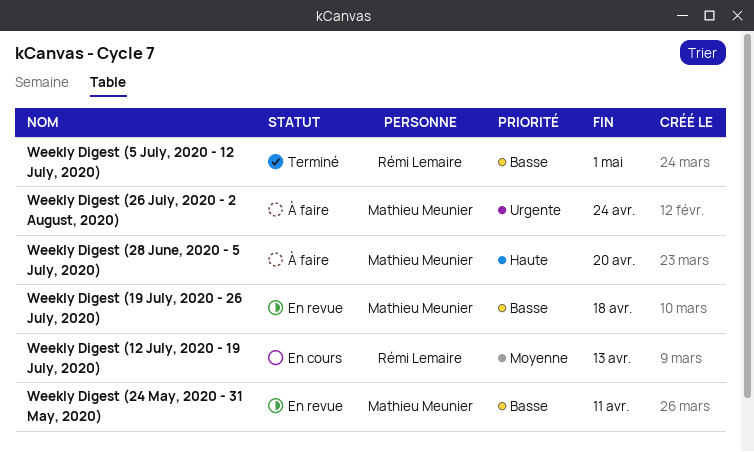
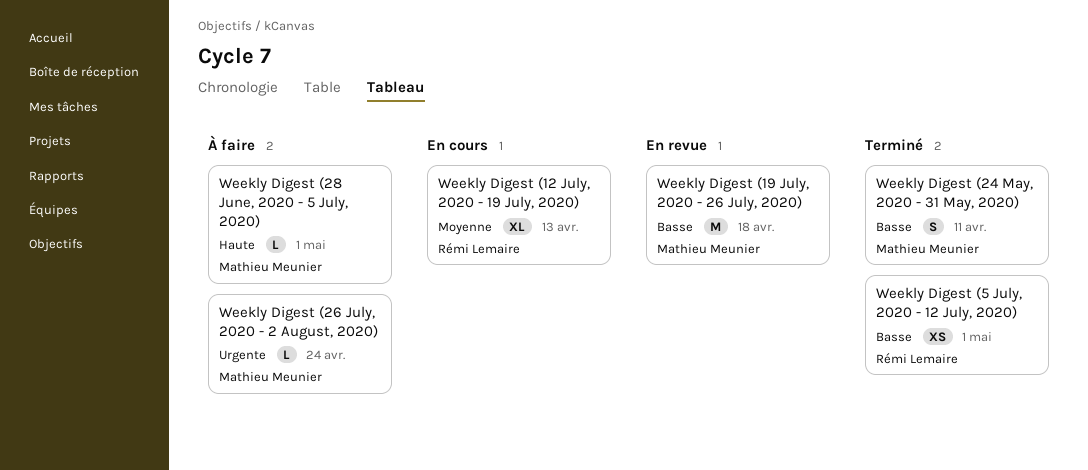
Weekly Digest (24 May, 2020 - 31 May, 2020), status: En revue -> Terminé
Weekly Digest (28 June, 2020 - 5 July, 2020), due: Apr 20 -> May 1

